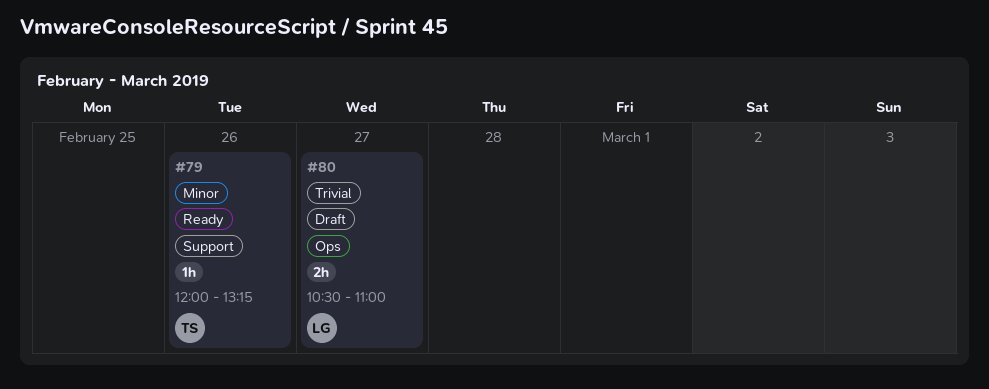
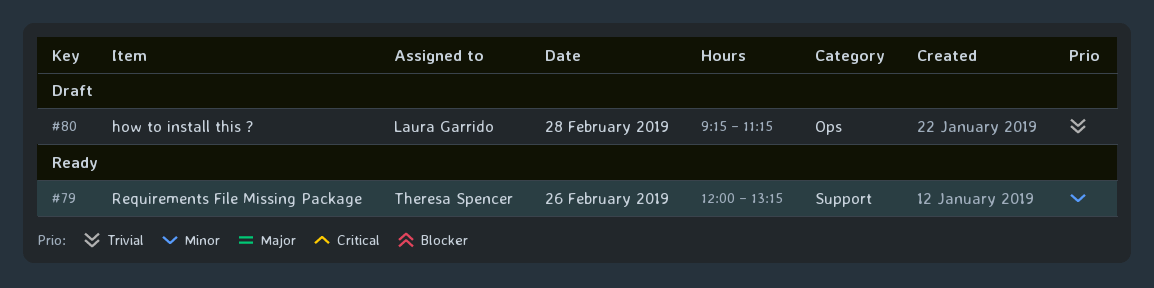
#80, day: Feb 27 -> Feb 28
#80, begins: 10:30 -> 09:15
#80, ends: 11:00 -> 11:15

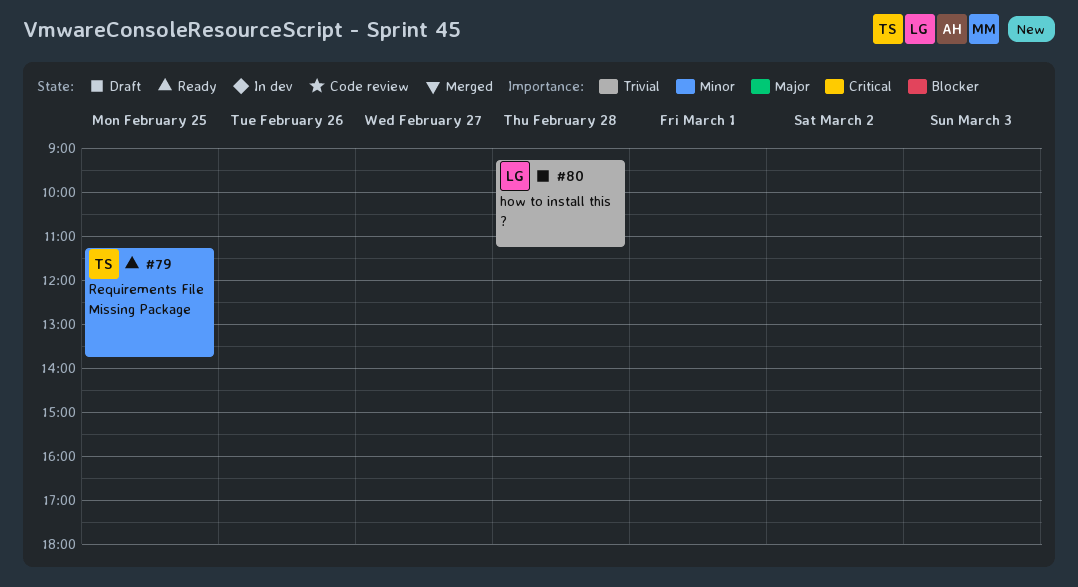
#79, day: Feb 26 -> Feb 25
#79, begins: 12:00 -> 11:15
#79, ends: 13:15 -> 13:45

